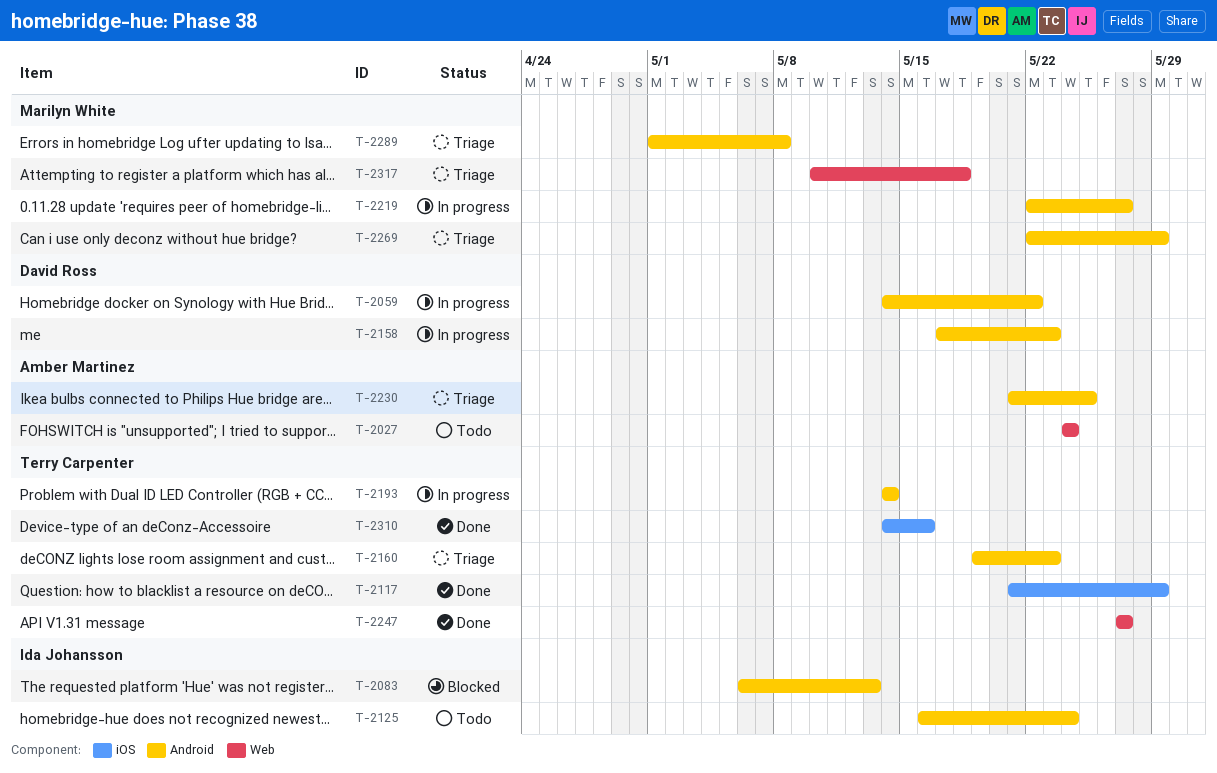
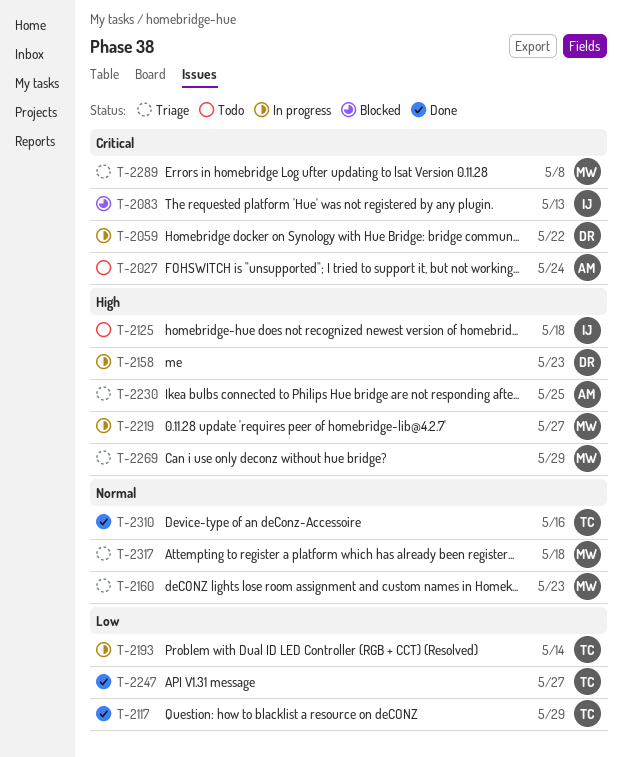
T-2125, due: May 24 -> May 18
T-2160, owner: Terry Carpenter -> Marilyn White

